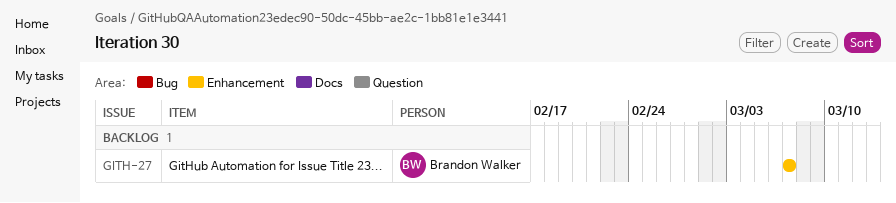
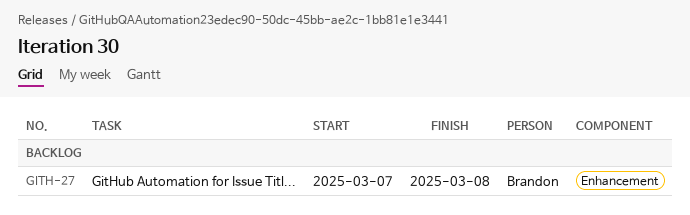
GITH-27, due: Mar 7 -> Mar 8

